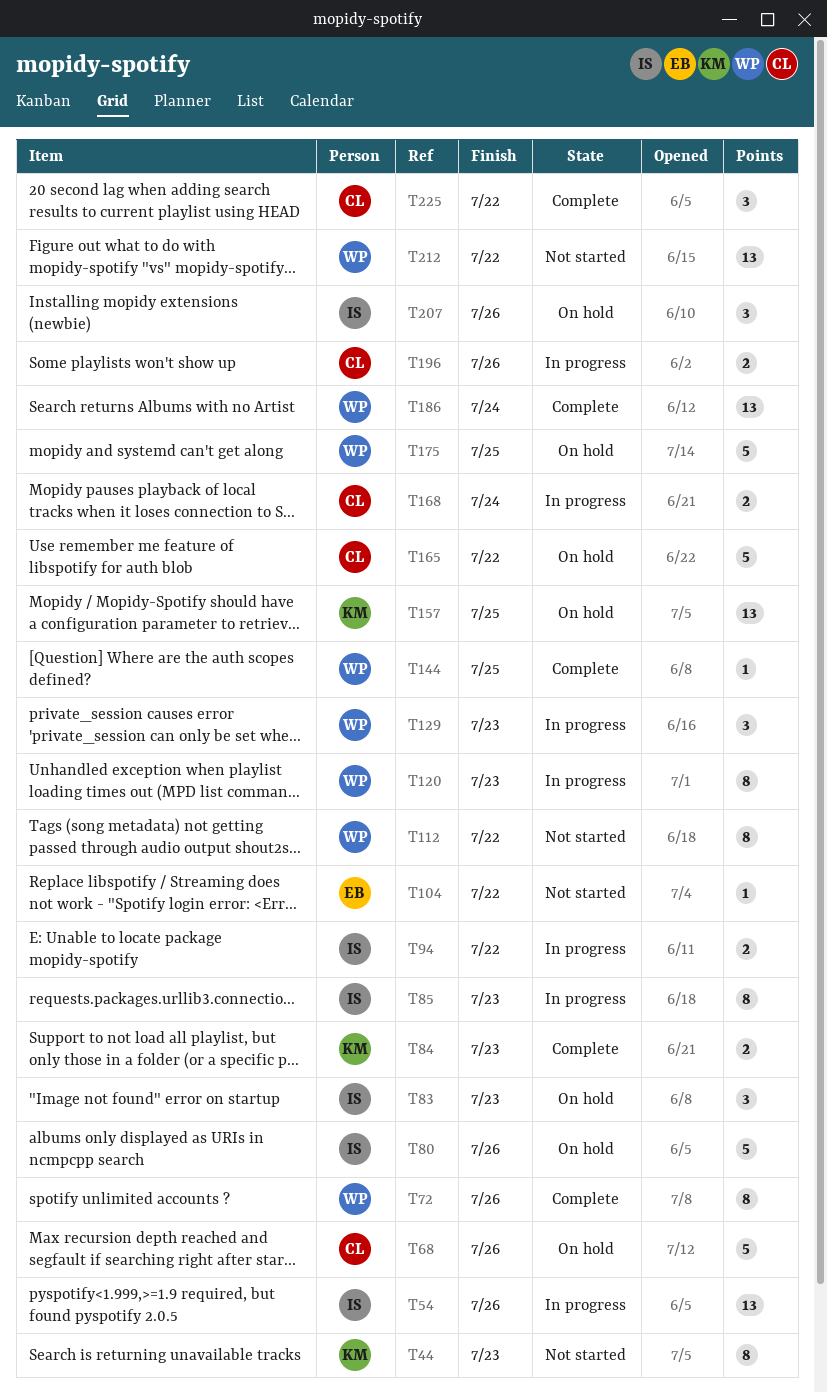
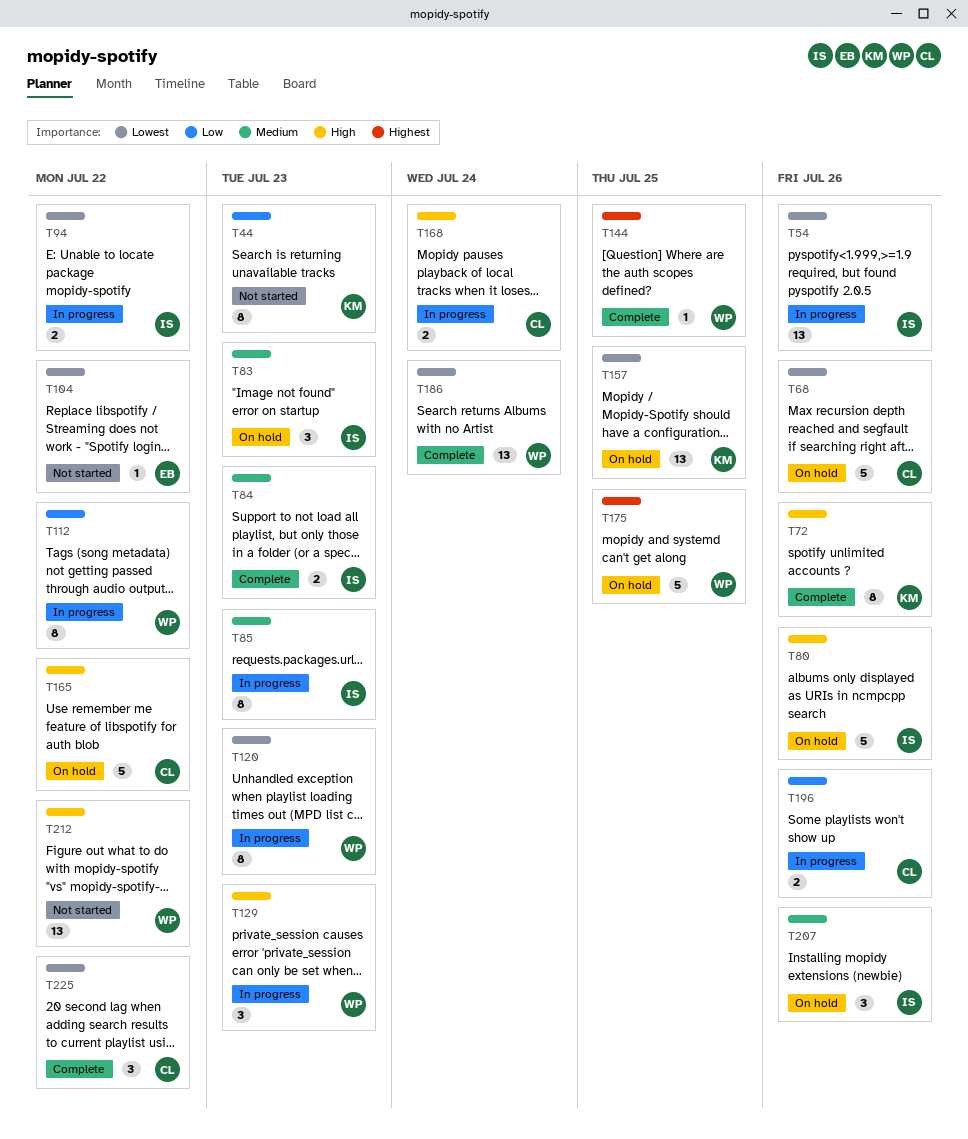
T72, owner: WP -> KM
T84, owner: KM -> IS
T112, status: Not started -> In progress

